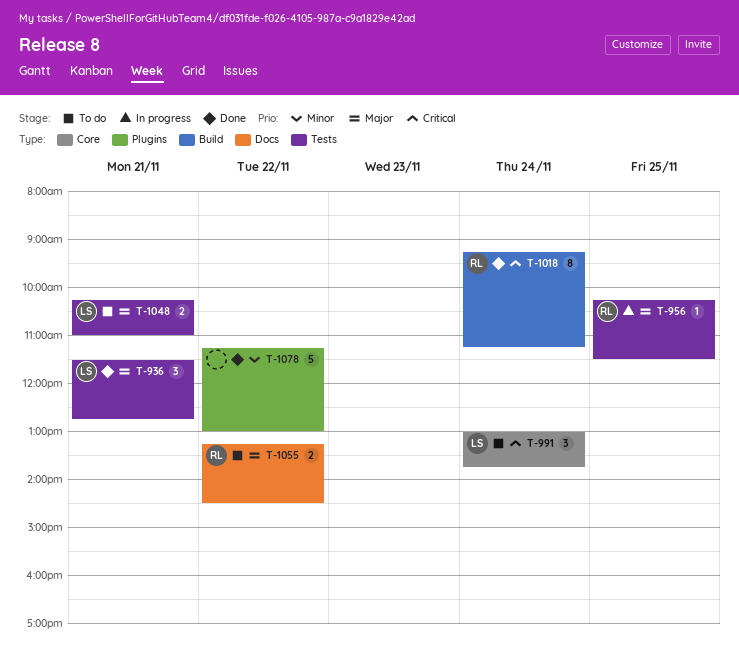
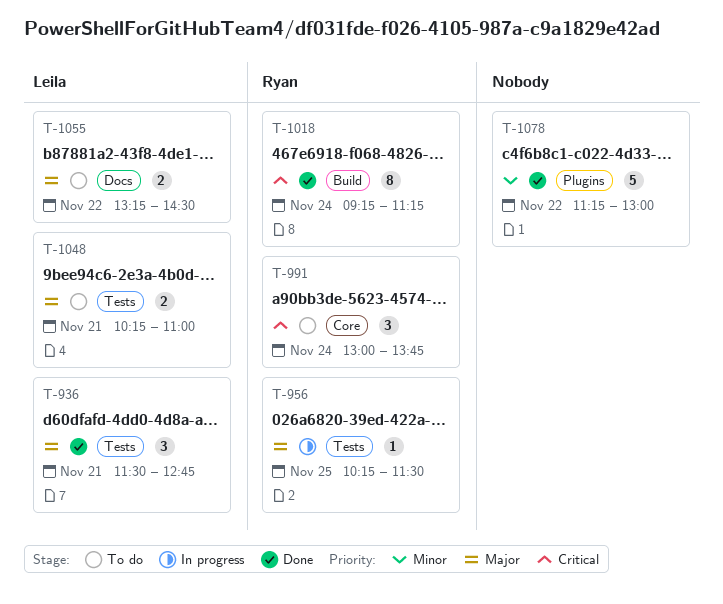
T-991, owner: Leila -> Ryan
T-1055, owner: Ryan -> Leila

